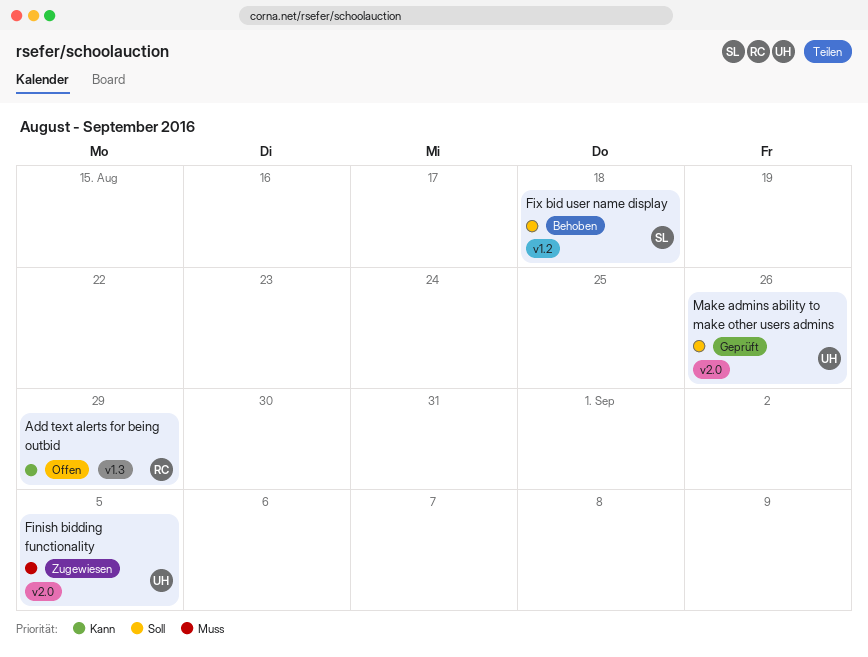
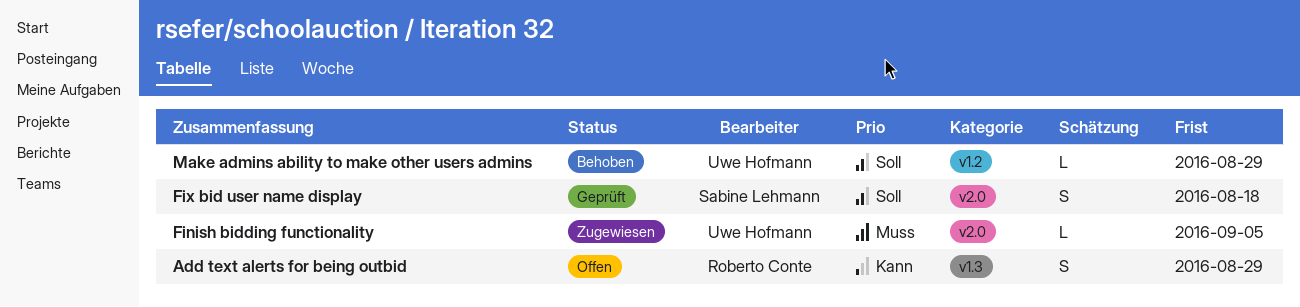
Fix bid user name display, status: Behoben -> Geprüft
Fix bid user name display, label: v1.2 -> v2.0
Make admins ability to make other users admins, status: Geprüft -> Behoben
Make admins ability to make other users admins, label: v2.0 -> v1.2
Make admins ability to make other users admins, due: Aug 26 -> Aug 29

